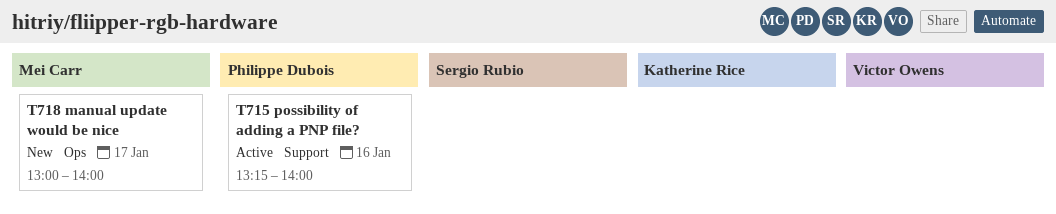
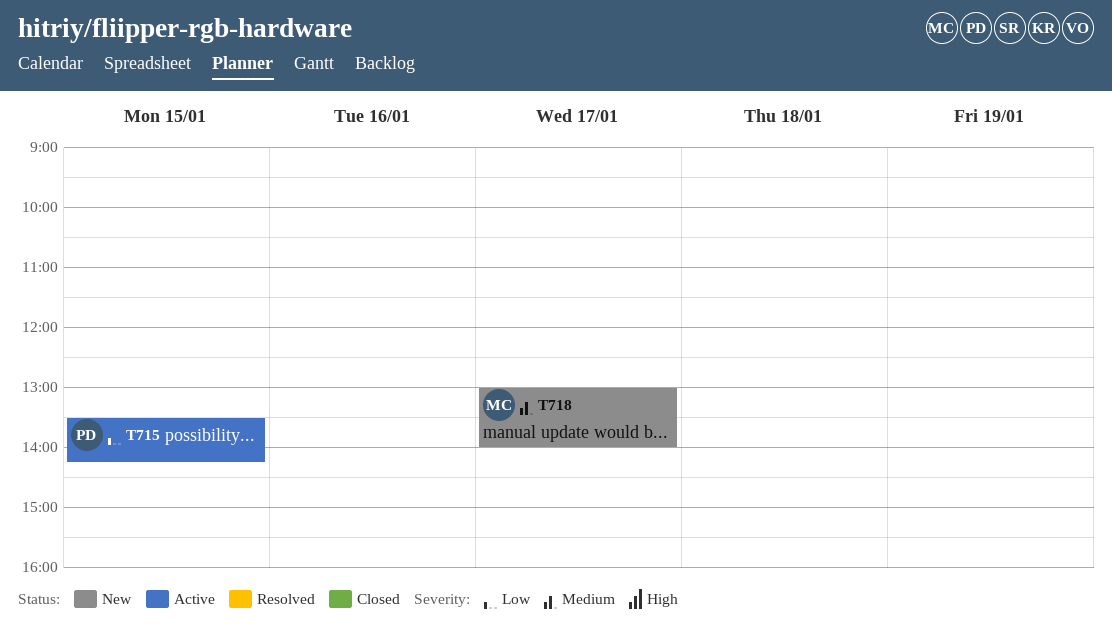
T715, day: Jan 16 -> Jan 15
T715, begins: 13:15 -> 13:30
T715, ends: 14:00 -> 14:15

